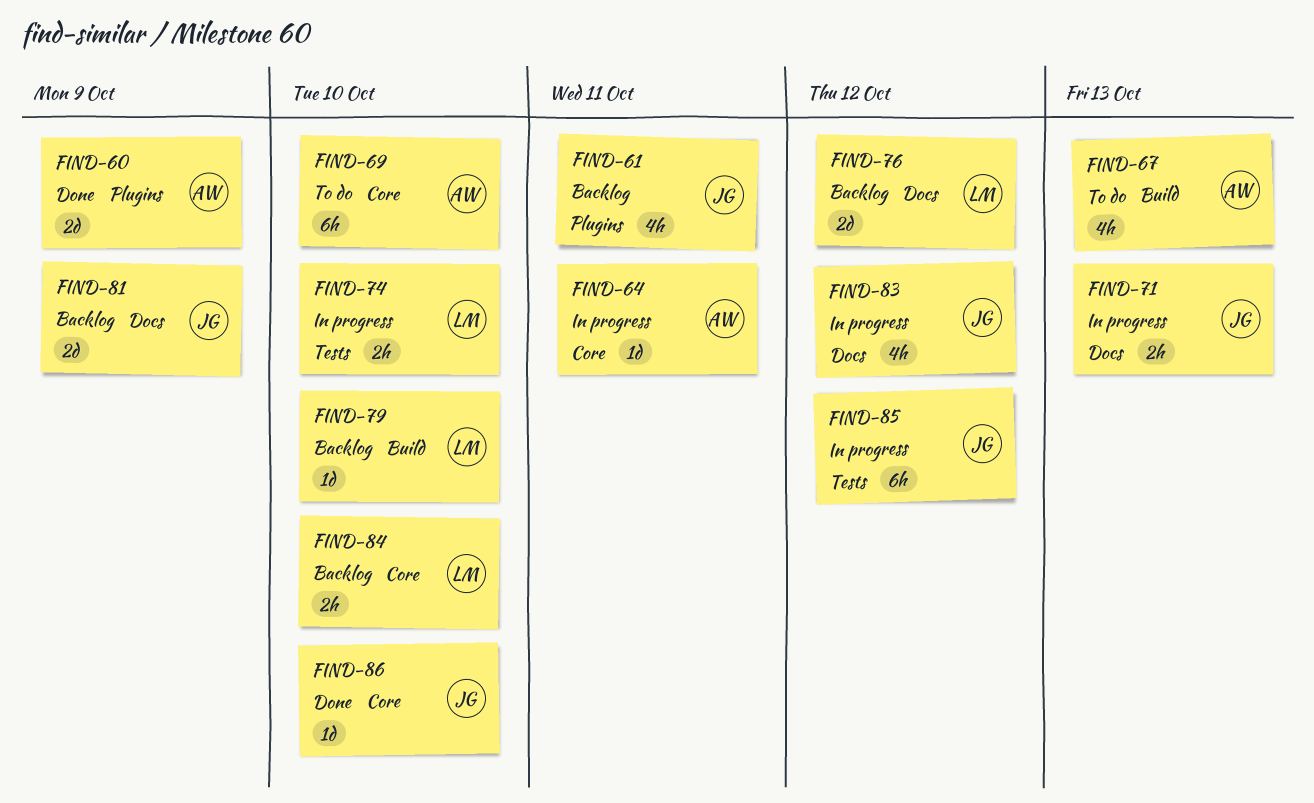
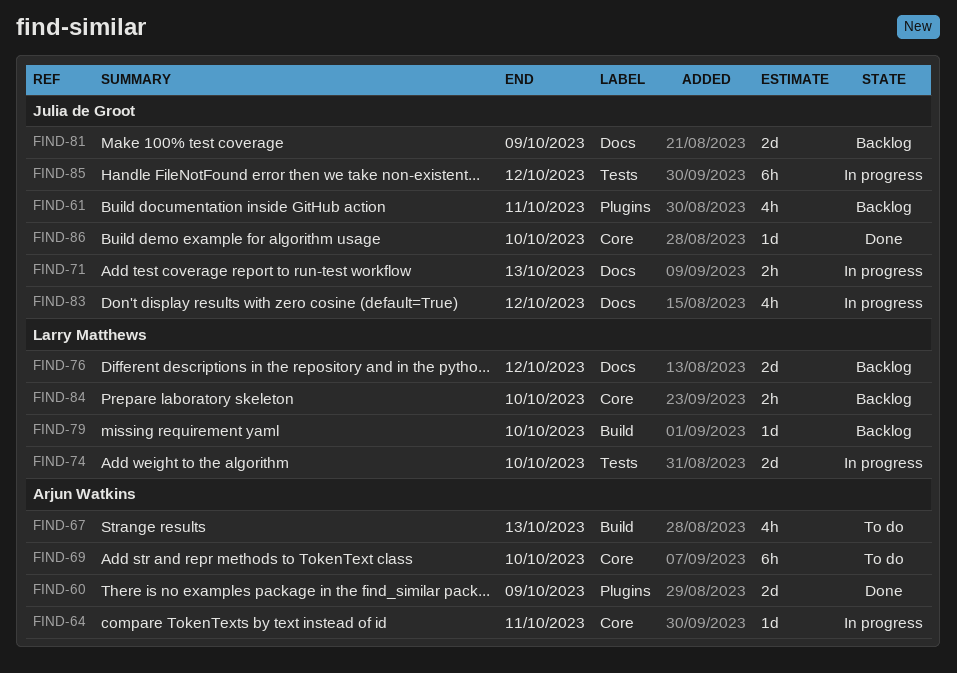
FIND-74, estimate: 2h -> 2d

